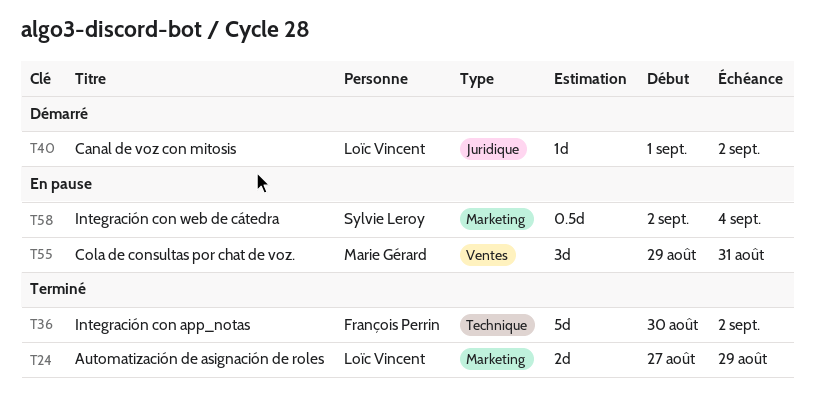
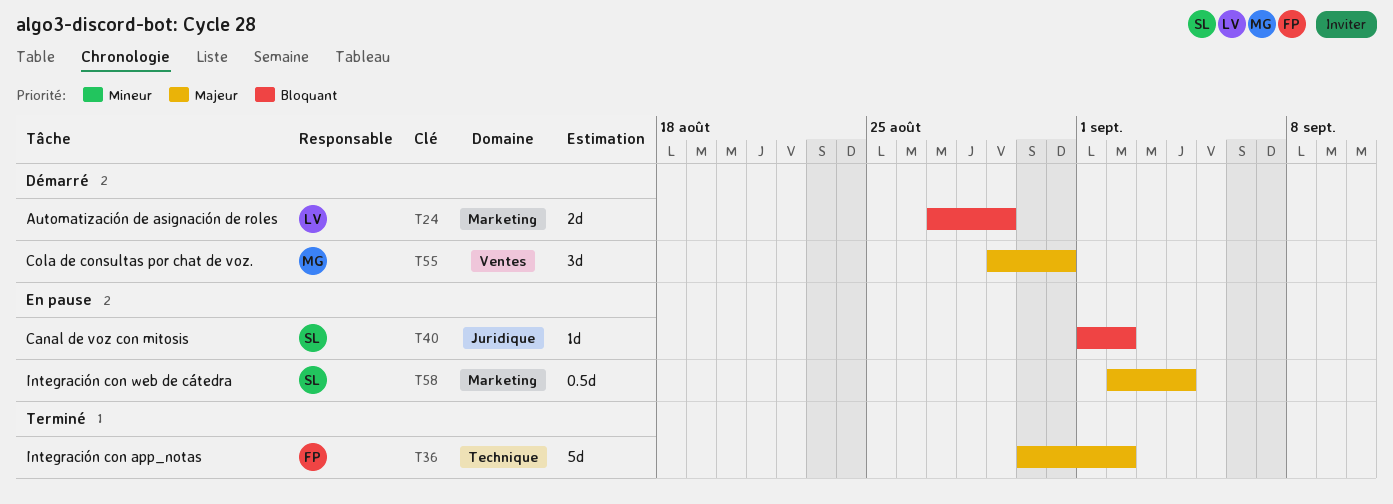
T24, status: Terminé -> Démarré
T40, status: Démarré -> En pause
T40, owner: Loïc Vincent -> Sylvie Leroy
T55, status: En pause -> Démarré

